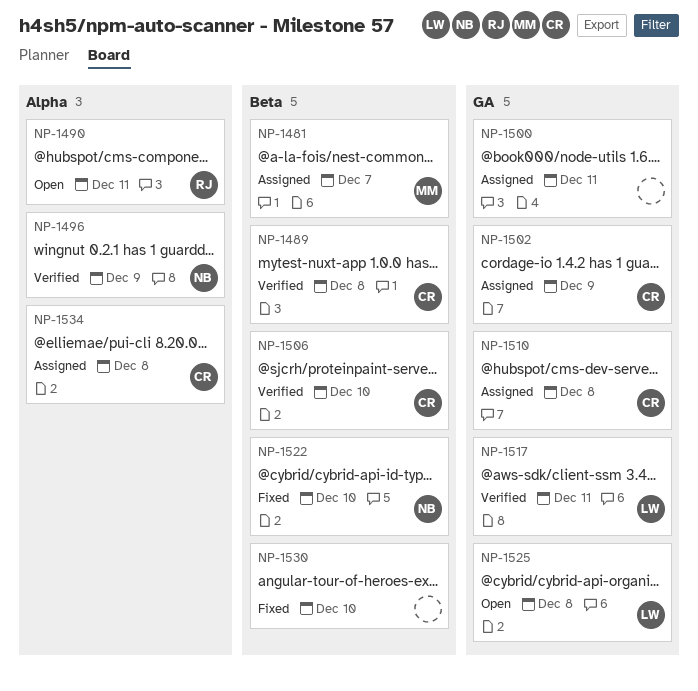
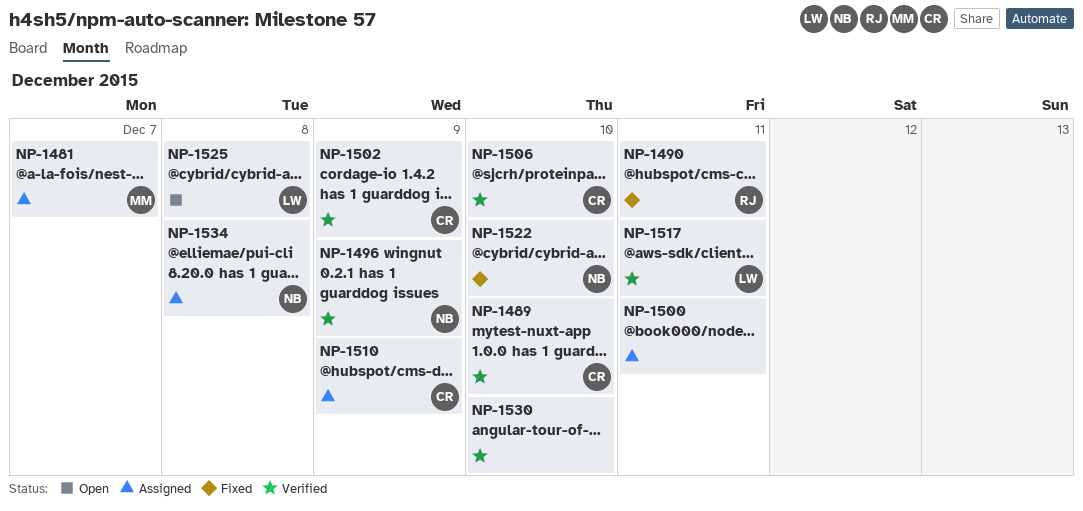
NP-1489, due: Dec 8 -> Dec 10
NP-1490, status: Open -> Fixed
NP-1502, status: Assigned -> Verified
NP-1510, due: Dec 8 -> Dec 9
NP-1530, status: Fixed -> Verified
NP-1534, owner: CR -> NB

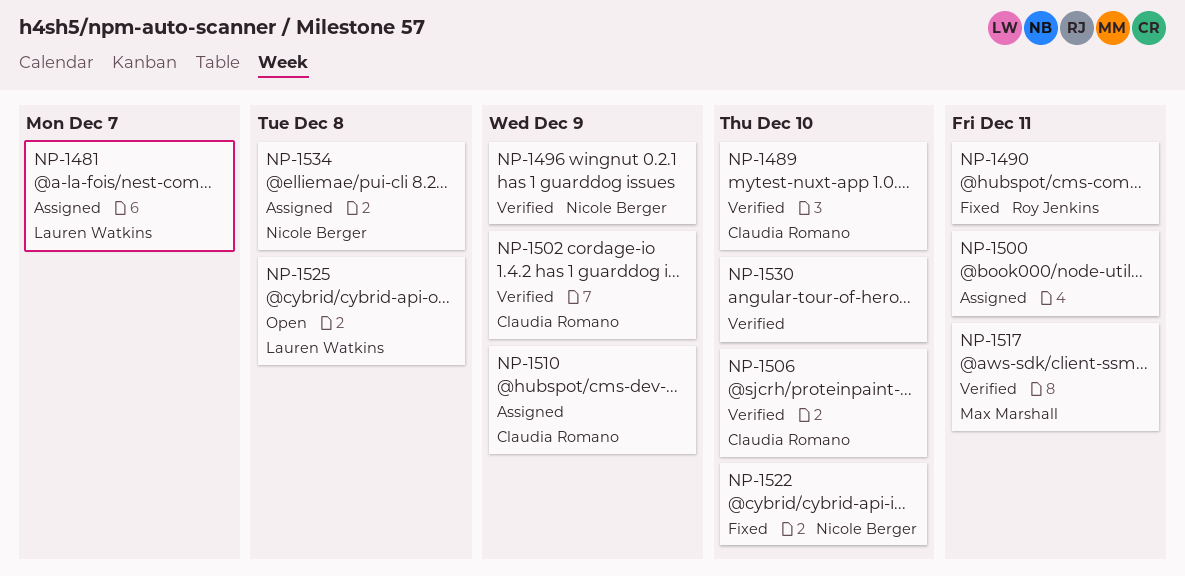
NP-1481, owner: Max Marshall -> Lauren Watkins
NP-1517, owner: Lauren Watkins -> Max Marshall

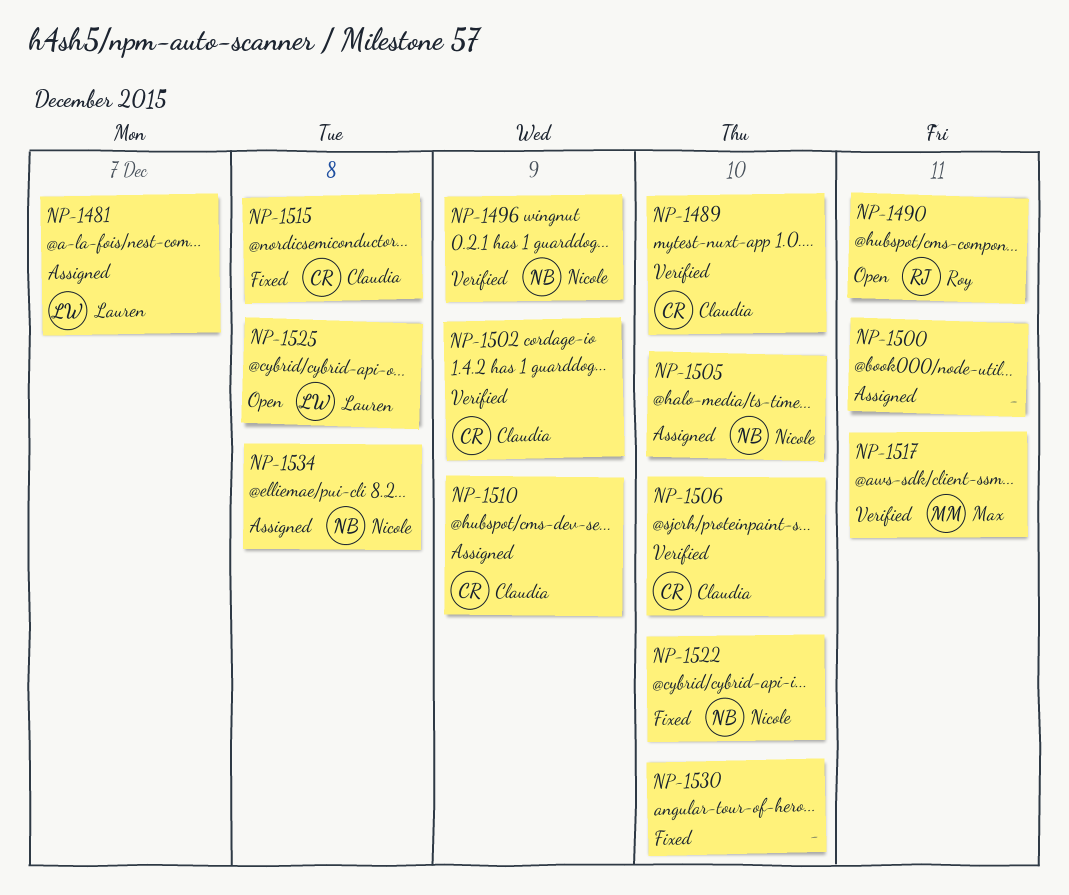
NP-1490, status: Fixed -> Open
NP-1505: none -> present
NP-1515: none -> present
NP-1530, status: Verified -> Fixed

